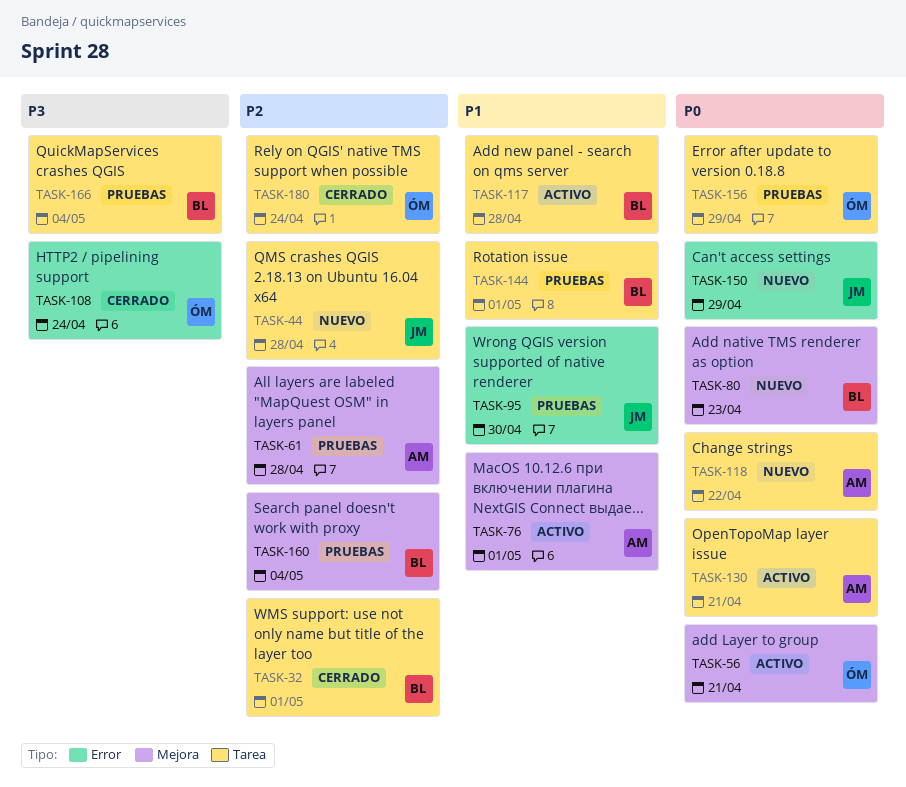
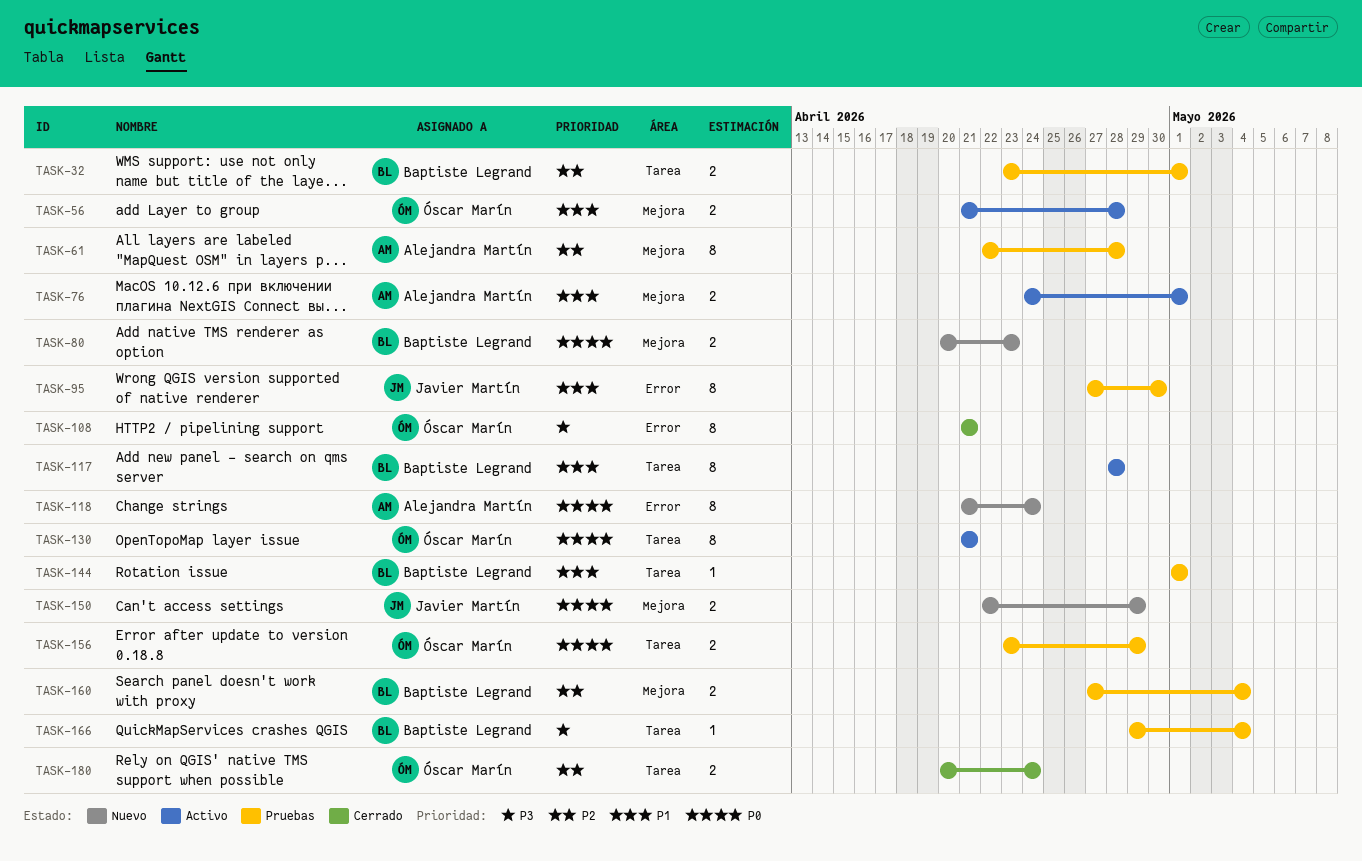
TASK-32, status: Cerrado -> Pruebas
TASK-44: present -> none
TASK-56, priority: P0 -> P1
TASK-56, due: Apr 21 -> Apr 28
TASK-108, due: Apr 24 -> Apr 21
TASK-118, label: Tarea -> Error
TASK-118, due: Apr 22 -> Apr 24
TASK-130, owner: Alejandra Martín -> Óscar Marín
TASK-150, label: Error -> Mejora

